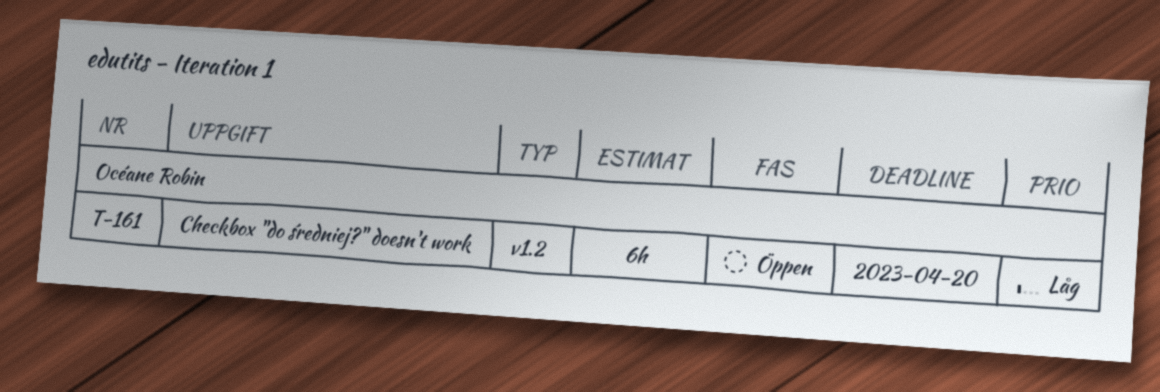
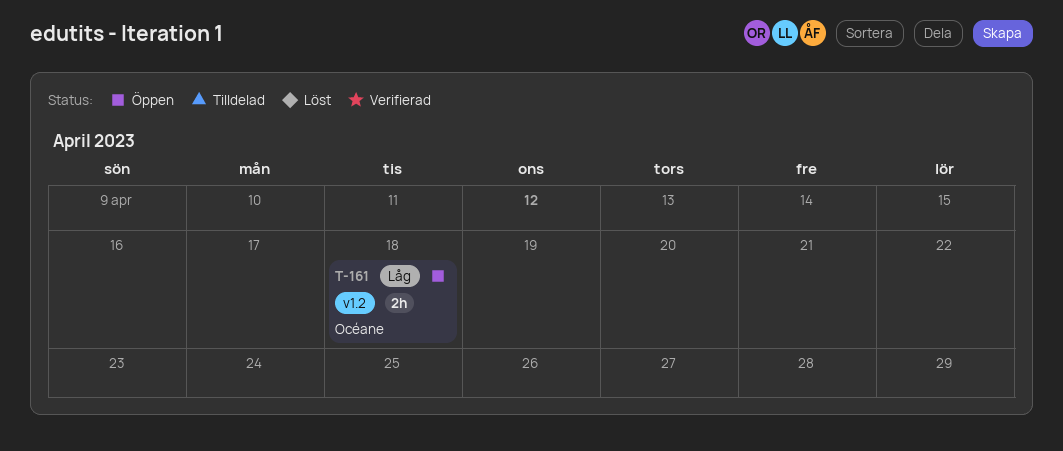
T-161, estimate: 6h -> 2h
T-161, due: Apr 20 -> Apr 18

